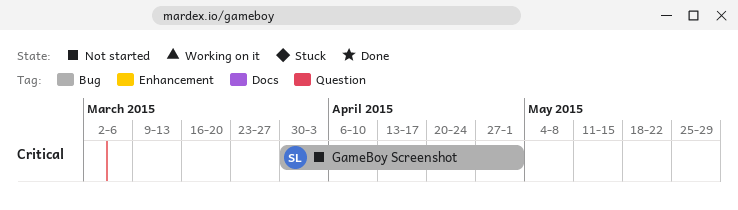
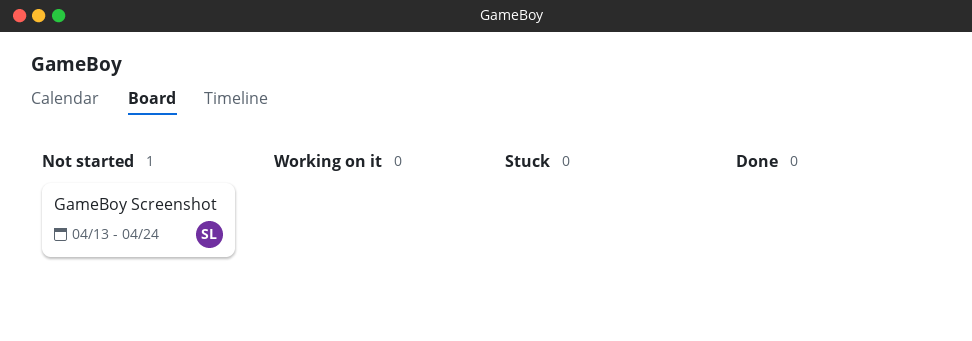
GameBoy Screenshot, start: Mar 30 -> Apr 13
GameBoy Screenshot, due: May 1 -> Apr 24

